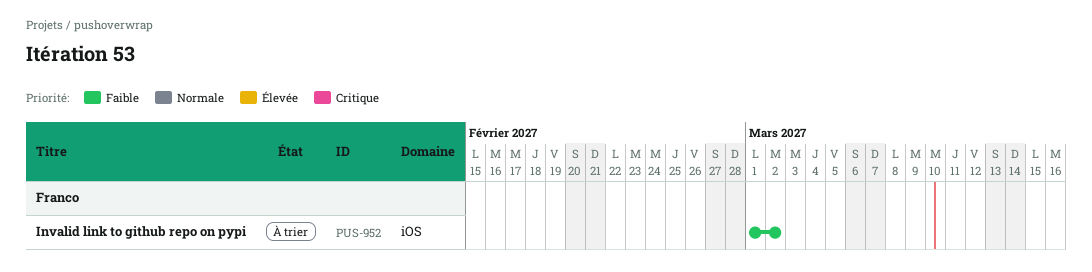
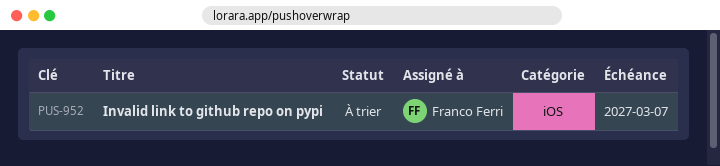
PUS-952, due: Mar 2 -> Mar 7

